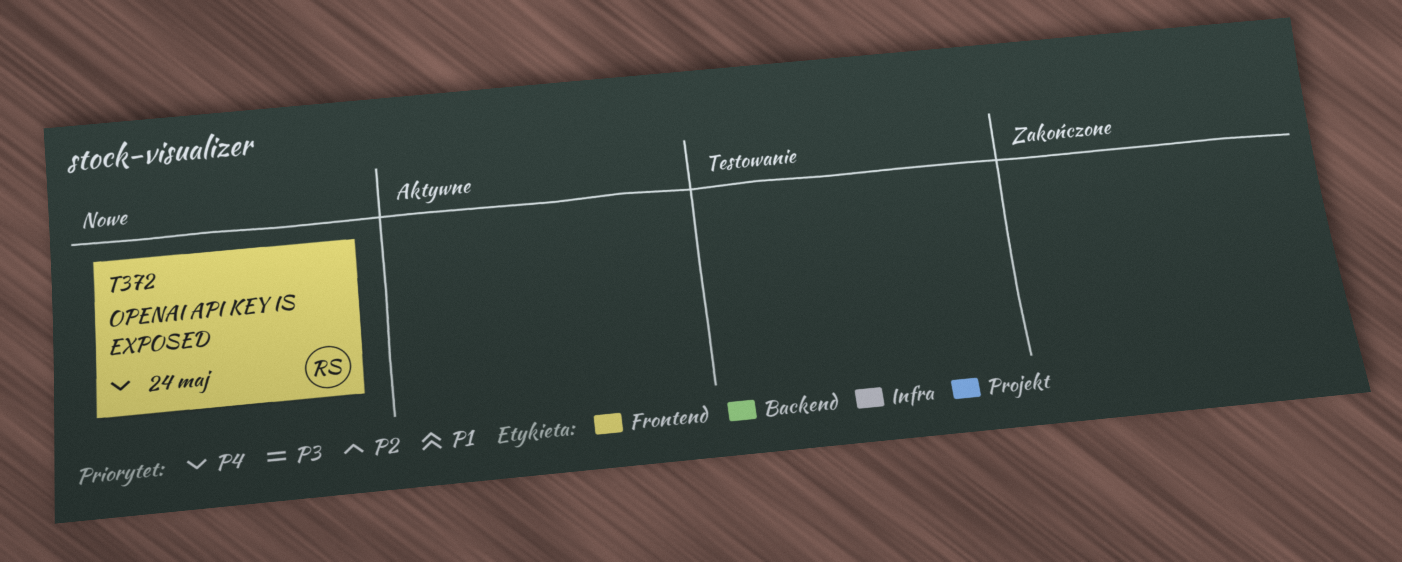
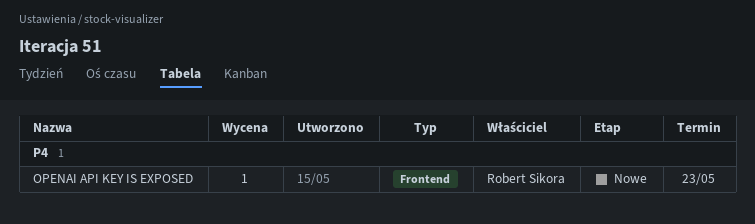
OPENAI API KEY IS EXPOSED, due: May 24 -> May 23

